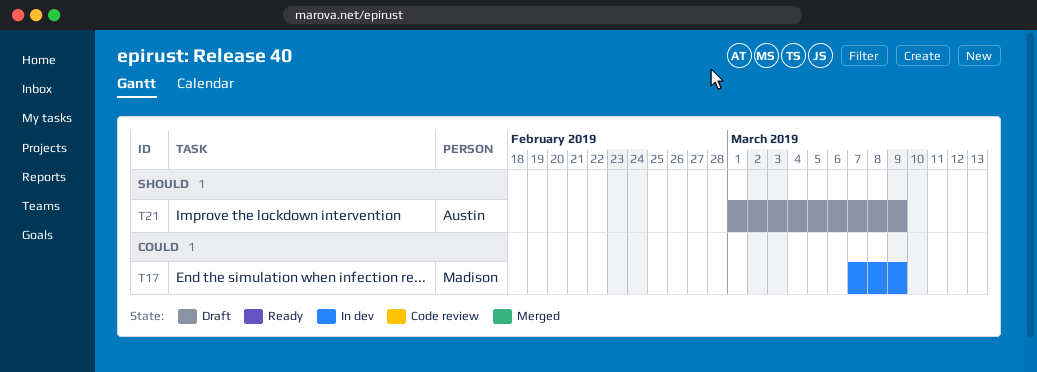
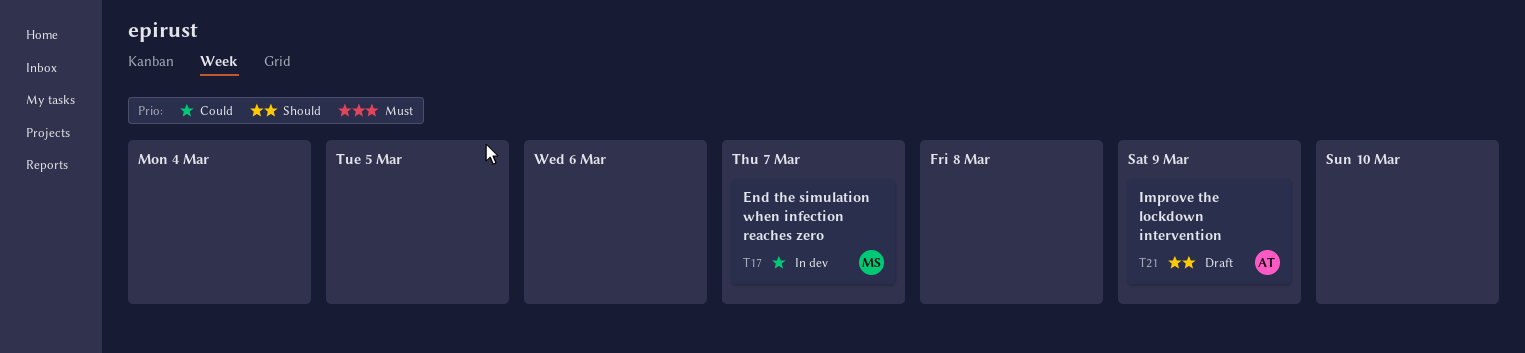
T17, due: Mar 9 -> Mar 7

